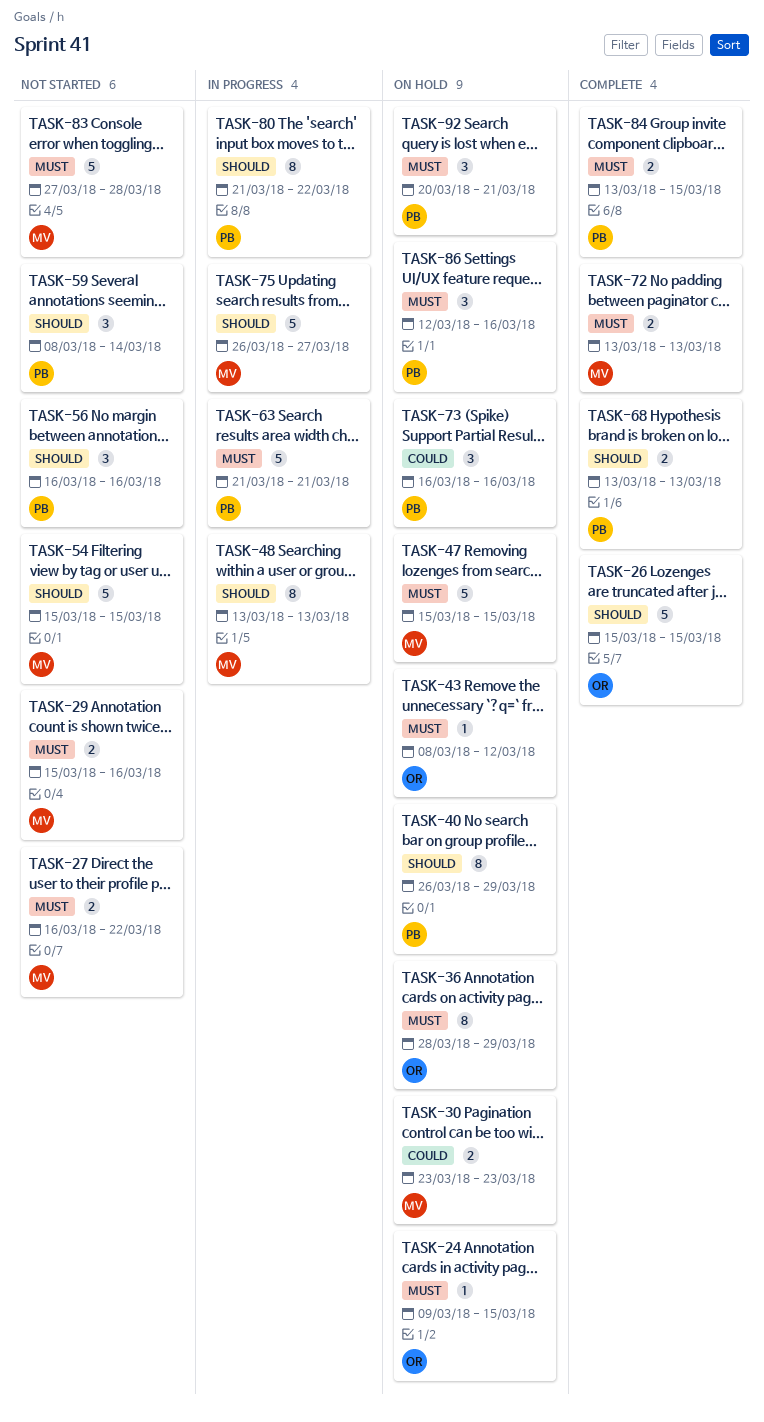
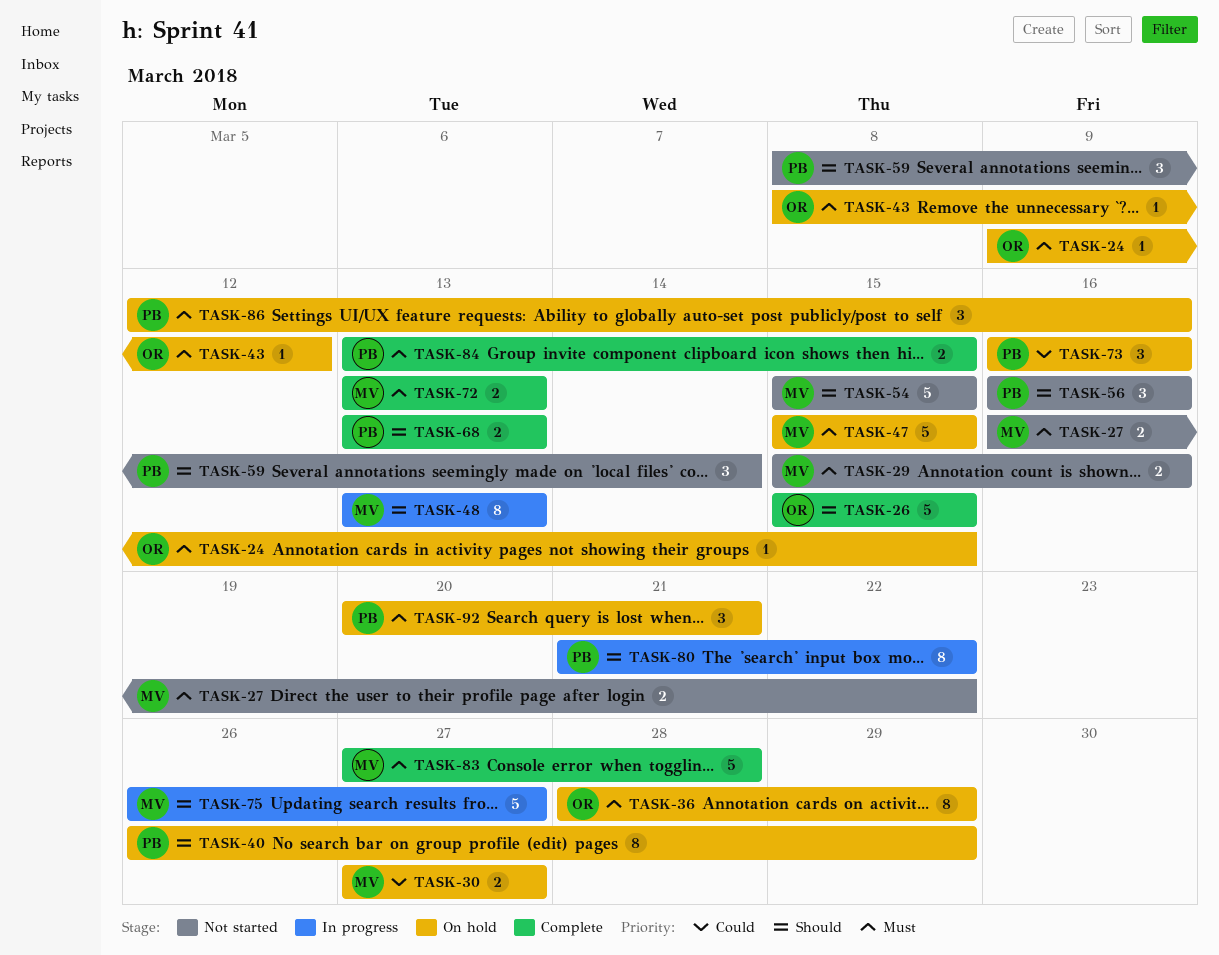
TASK-30, start: Mar 23 -> Mar 27
TASK-30, due: Mar 23 -> Mar 27
TASK-63: present -> none
TASK-83, status: Not started -> Complete

